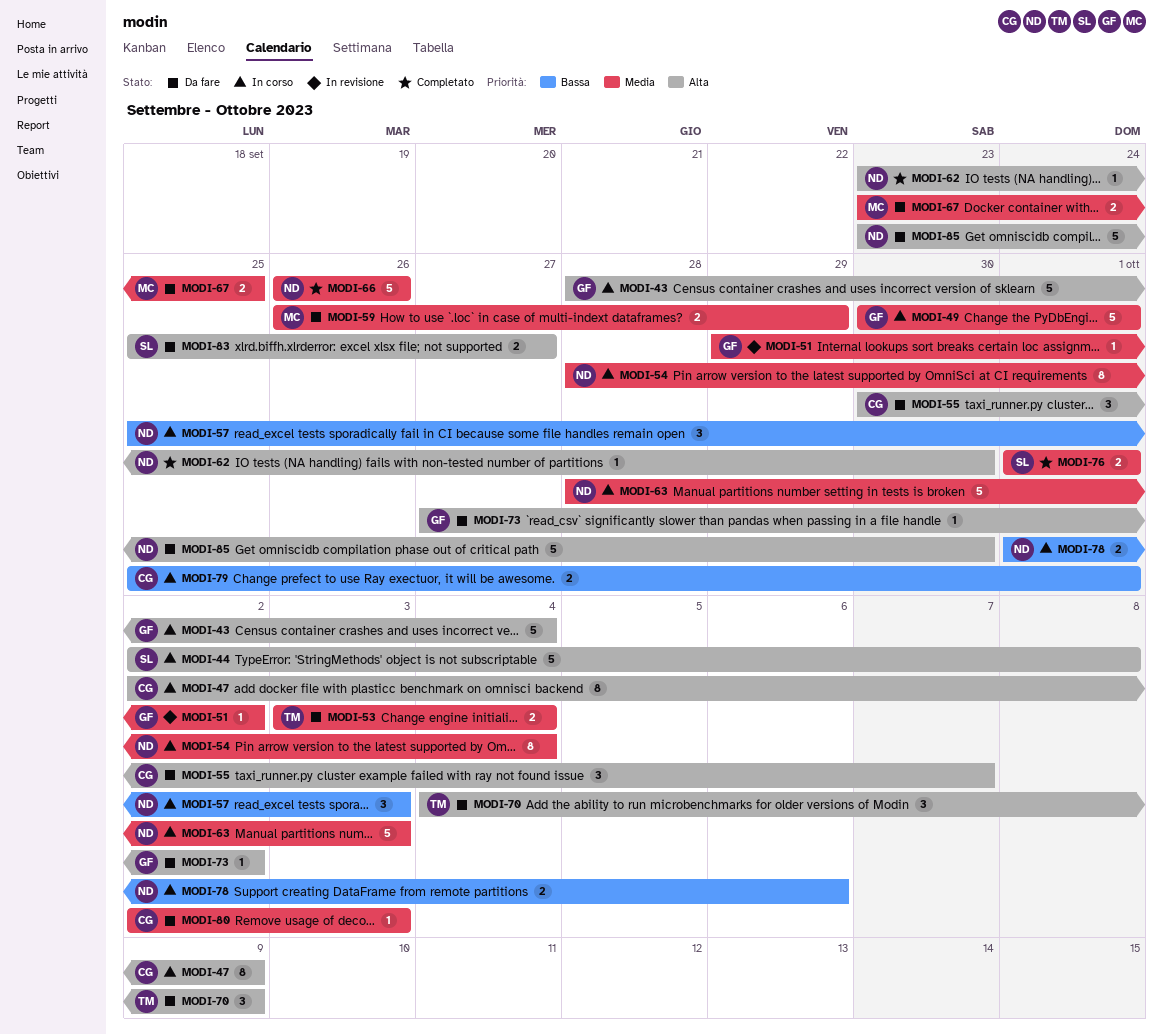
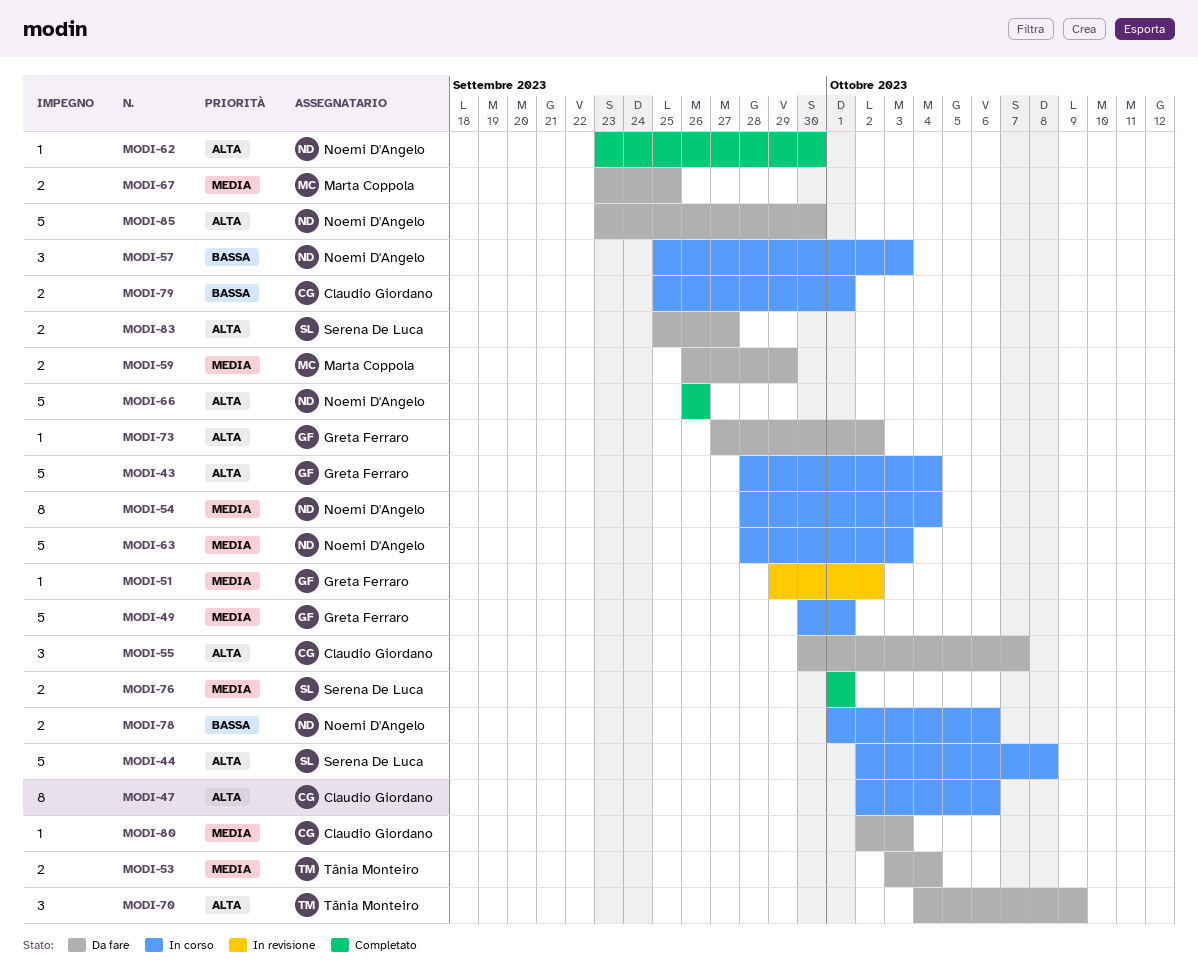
MODI-47, due: Oct 9 -> Oct 6
MODI-66, priority: Media -> Alta

